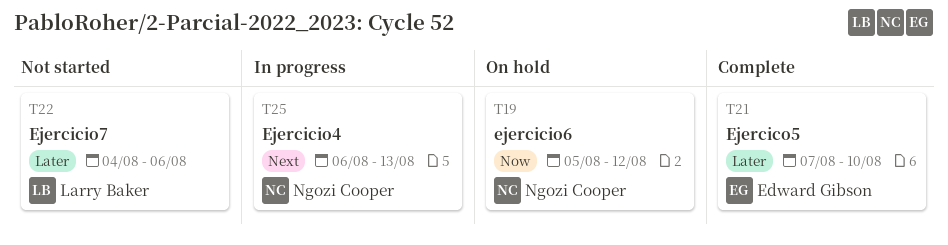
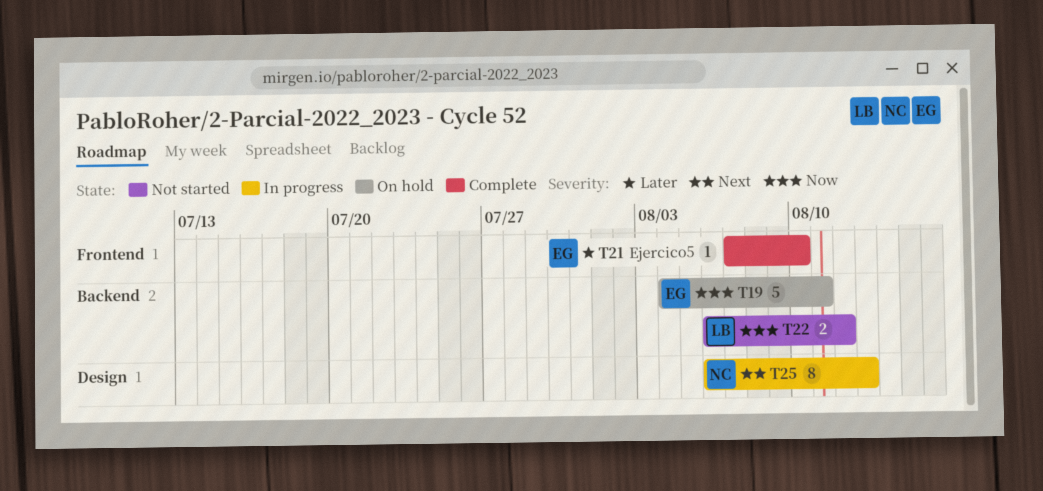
T19, owner: Ngozi Cooper -> Edward Gibson
T19, start: Aug 5 -> Aug 4
T19, due: Aug 12 -> Aug 11
T22, priority: Later -> Now
T22, start: Aug 4 -> Aug 6
T22, due: Aug 6 -> Aug 12

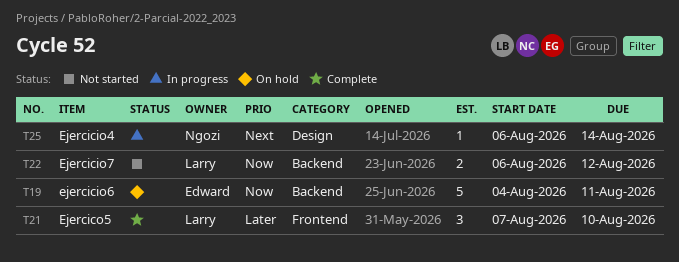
T21, owner: Edward -> Larry
T21, estimate: 1 -> 3
T25, estimate: 8 -> 1
T25, due: Aug 13 -> Aug 14

